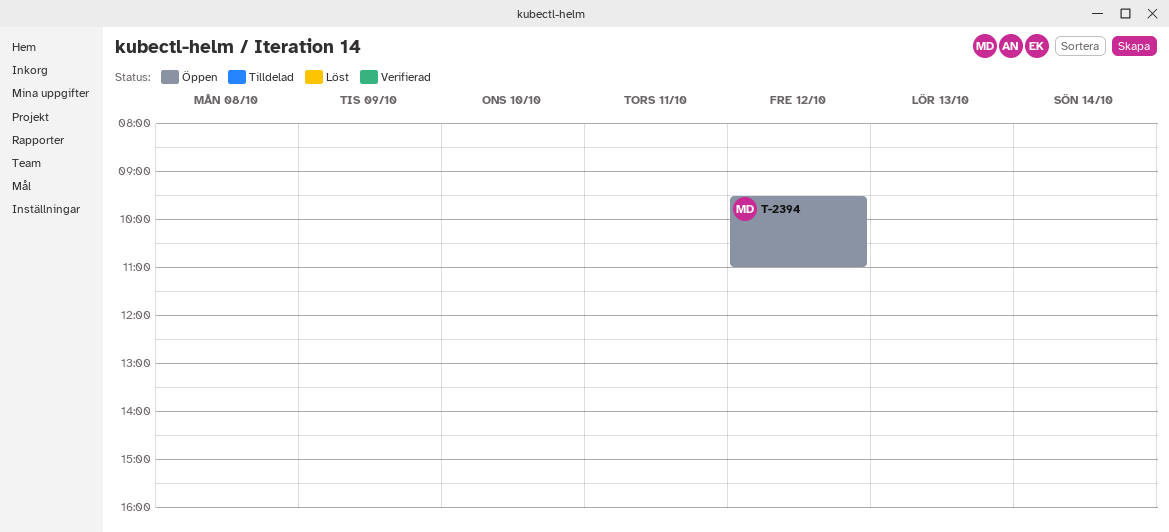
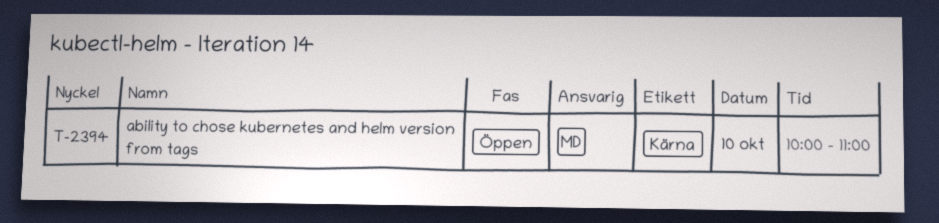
T-2394, day: Oct 12 -> Oct 10
T-2394, begins: 09:30 -> 10:00

